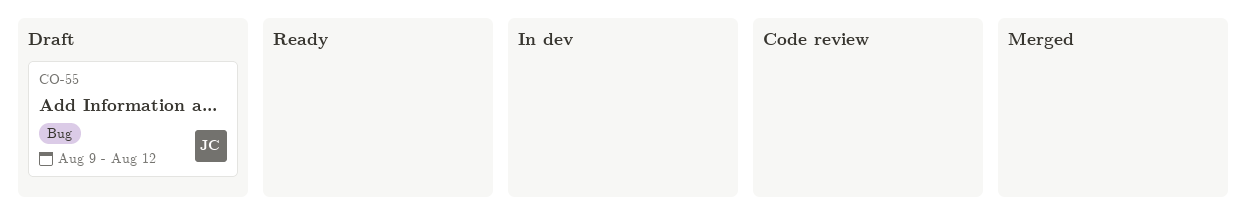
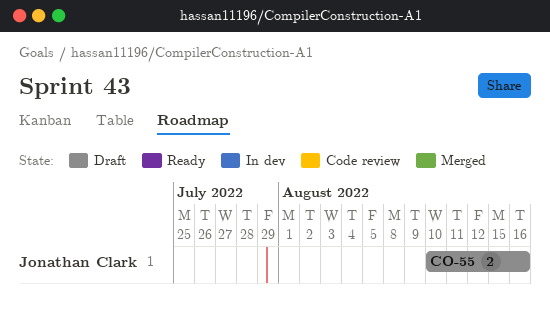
CO-55, start: Aug 9 -> Aug 10
CO-55, due: Aug 12 -> Aug 16

